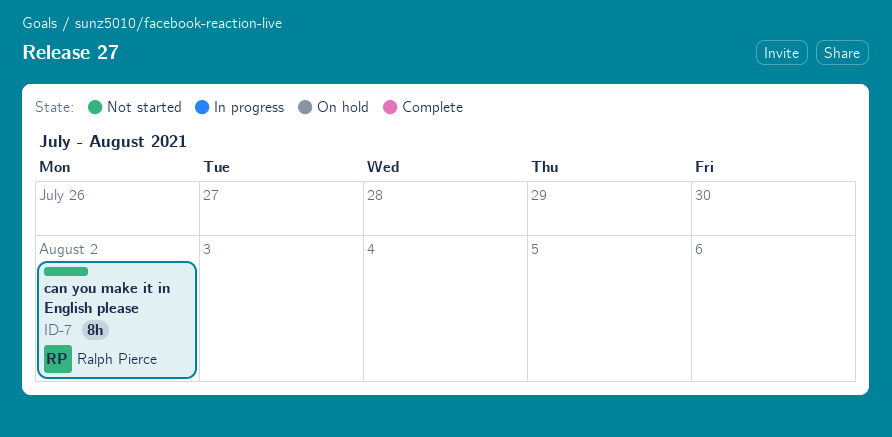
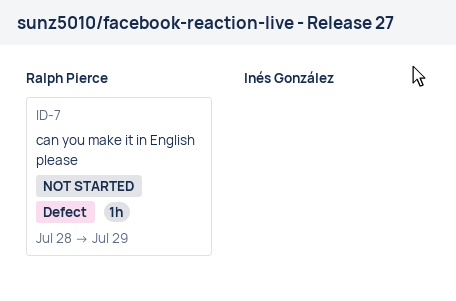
ID-7, estimate: 8h -> 1h
ID-7, due: Aug 2 -> Jul 29

